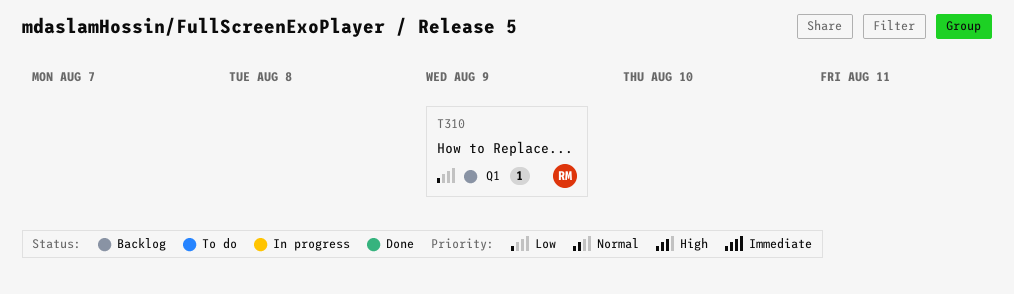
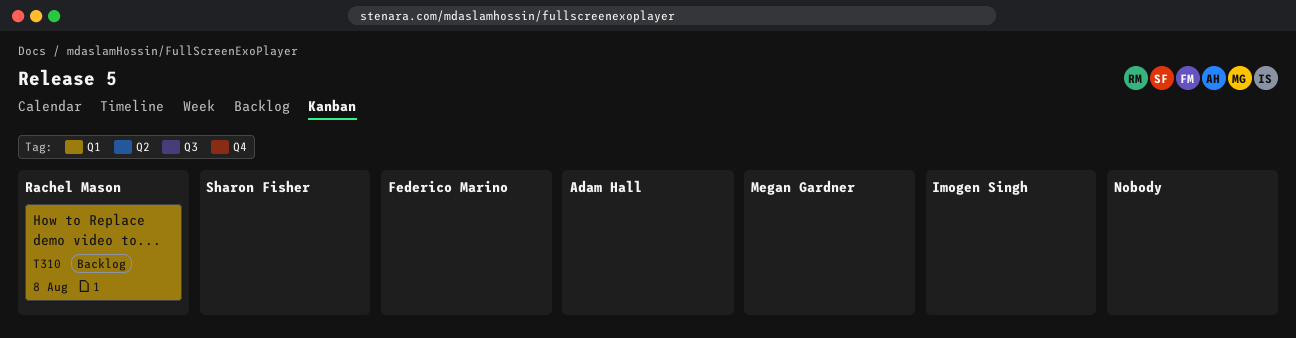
T310, due: Aug 9 -> Aug 8

